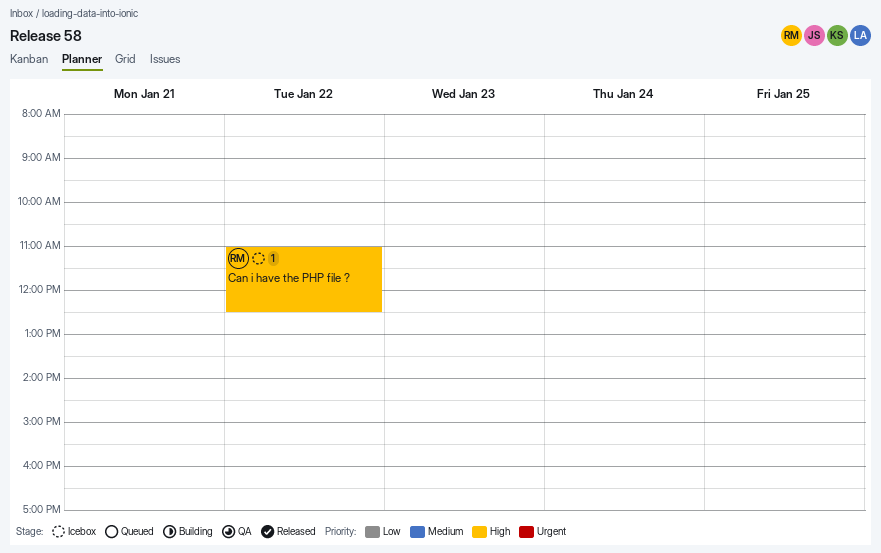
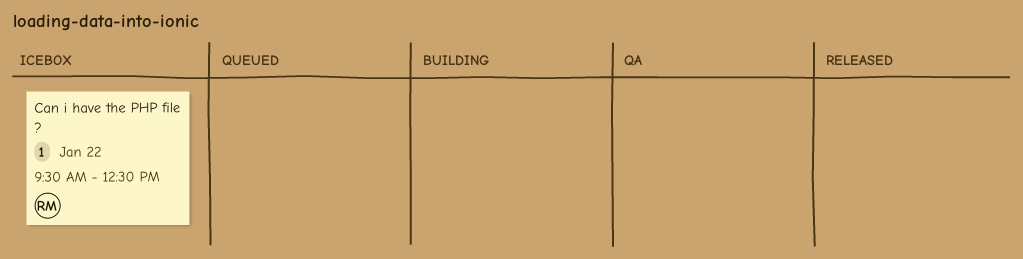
Can i have the PHP file ?, begins: 11:00 -> 09:30

